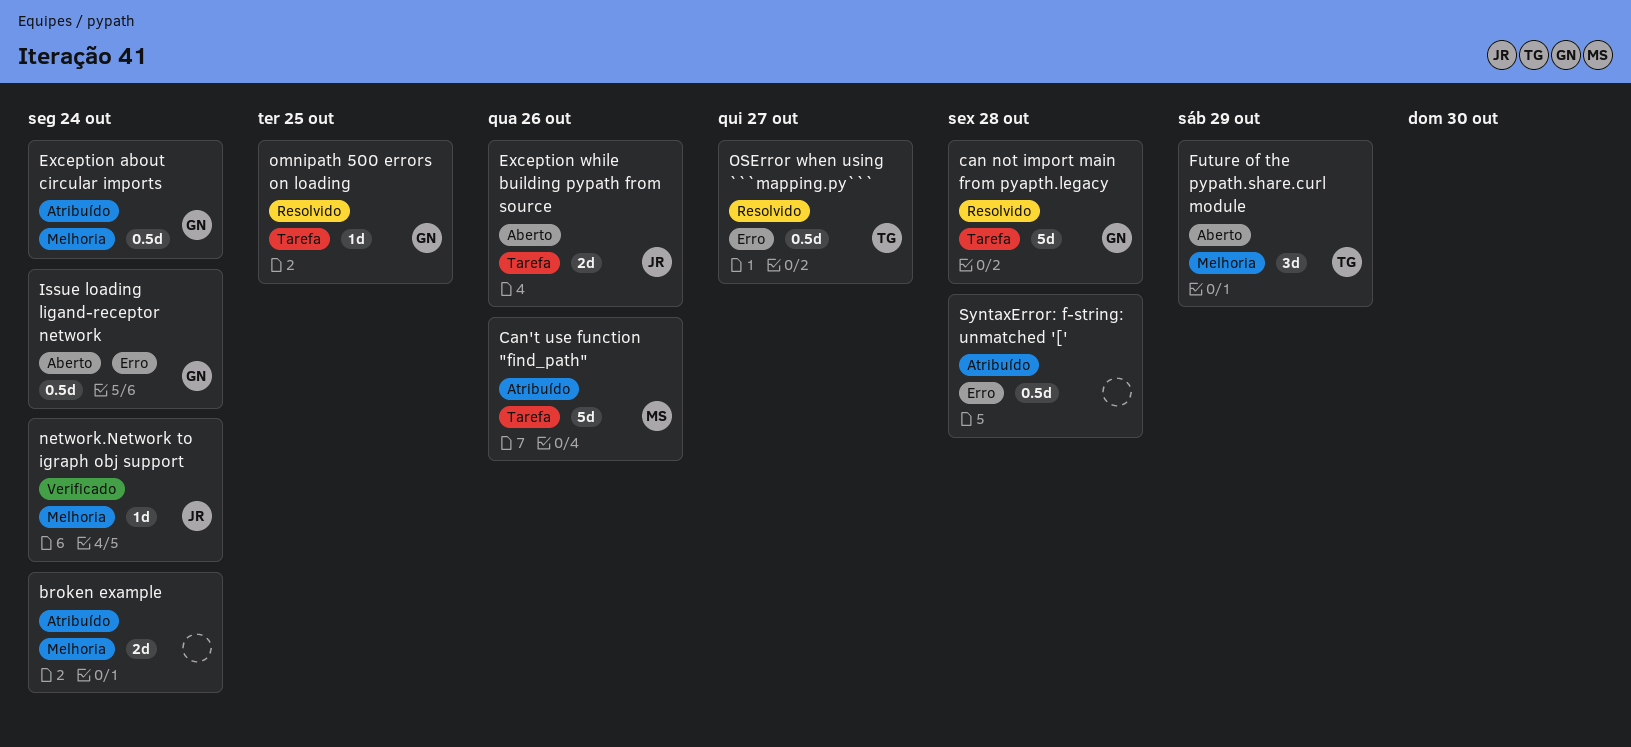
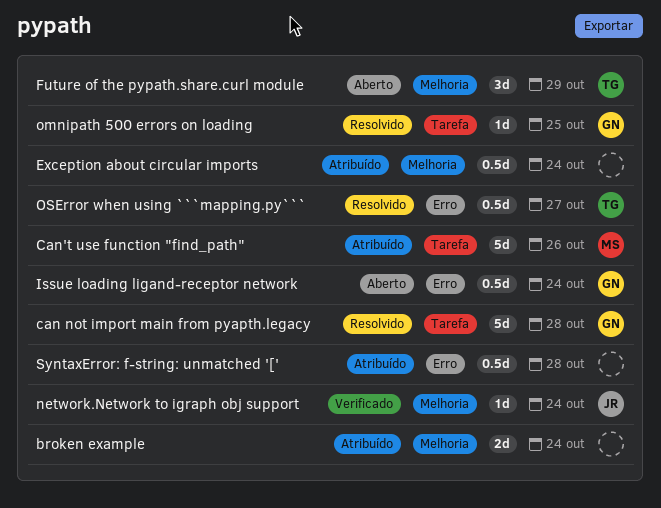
Exception about circular imports, owner: GN -> none
Exception while building pypath from source: present -> none

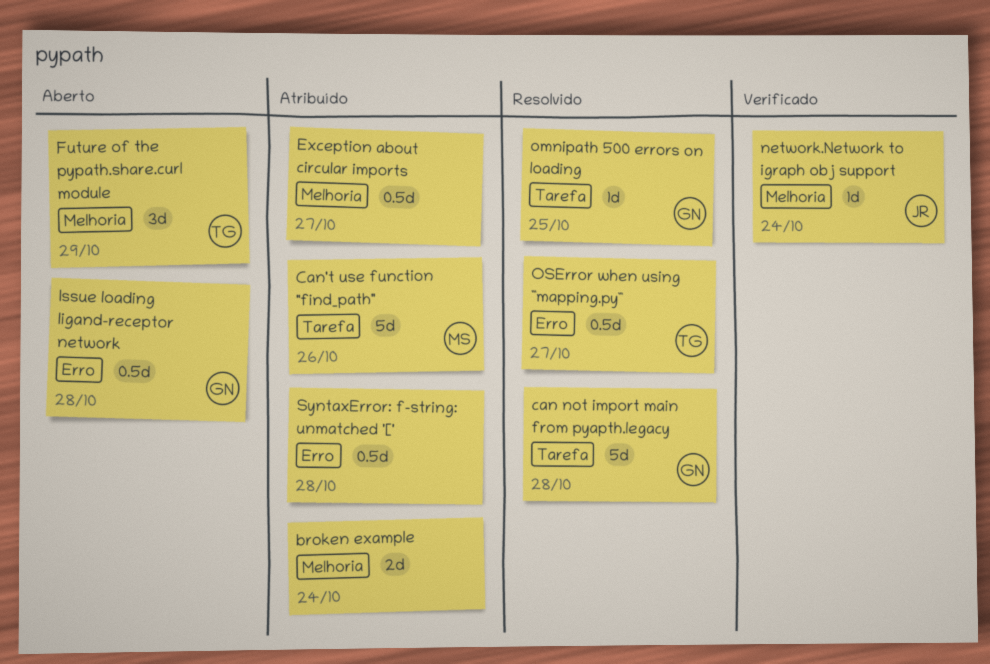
Exception about circular imports, due: Oct 24 -> Oct 27
Issue loading ligand-receptor network, due: Oct 24 -> Oct 28

